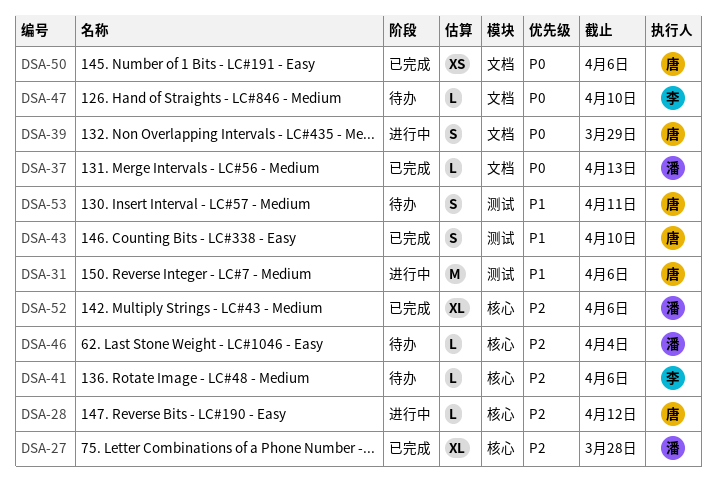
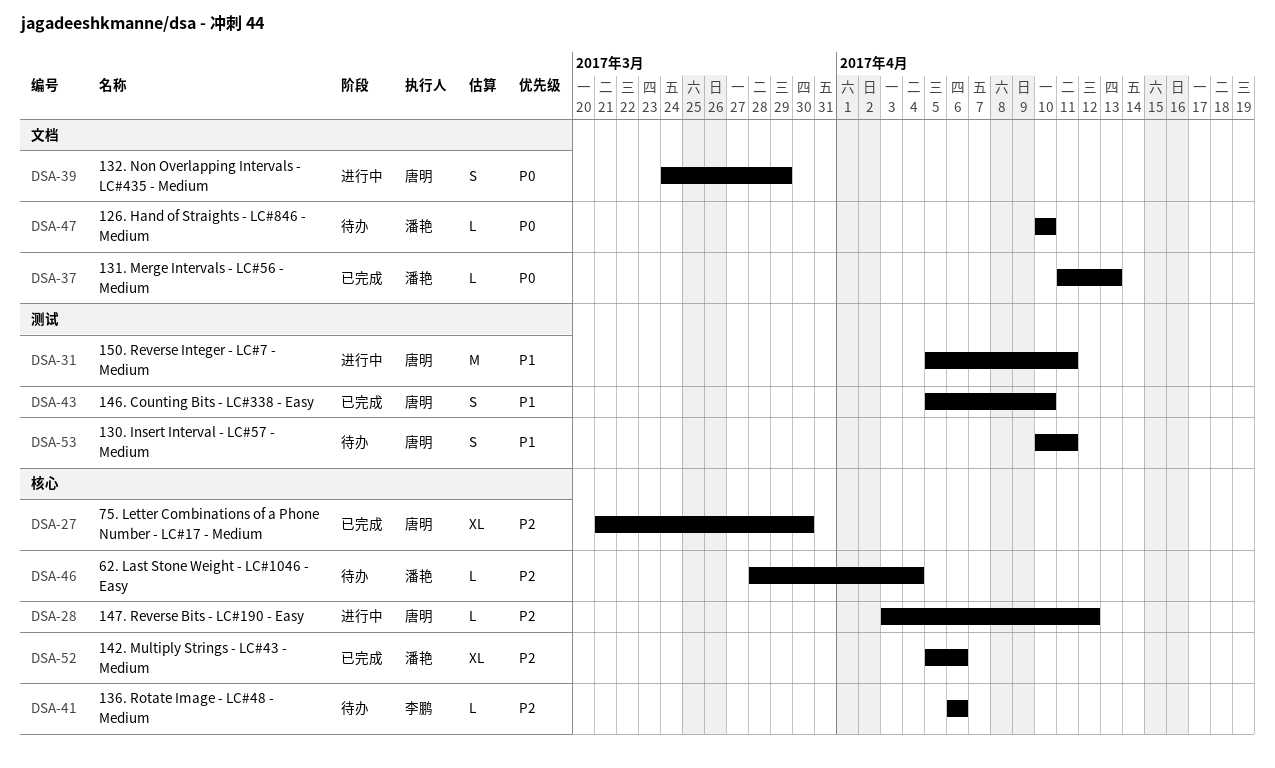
DSA-27, owner: 潘艳 -> 唐明
DSA-27, due: Mar 28 -> Mar 30
DSA-31, due: Apr 6 -> Apr 11
DSA-47, owner: 李鹏 -> 潘艳
DSA-50: present -> none

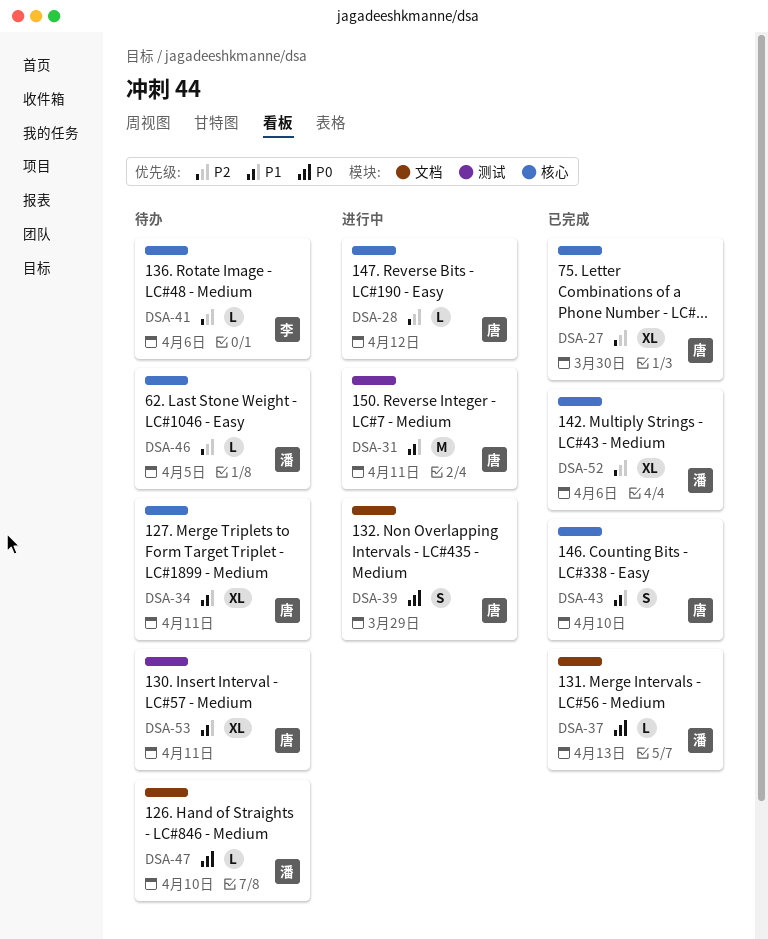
DSA-34: none -> present
DSA-43, label: 测试 -> 核心
DSA-46, due: Apr 4 -> Apr 5
DSA-53, estimate: S -> XL

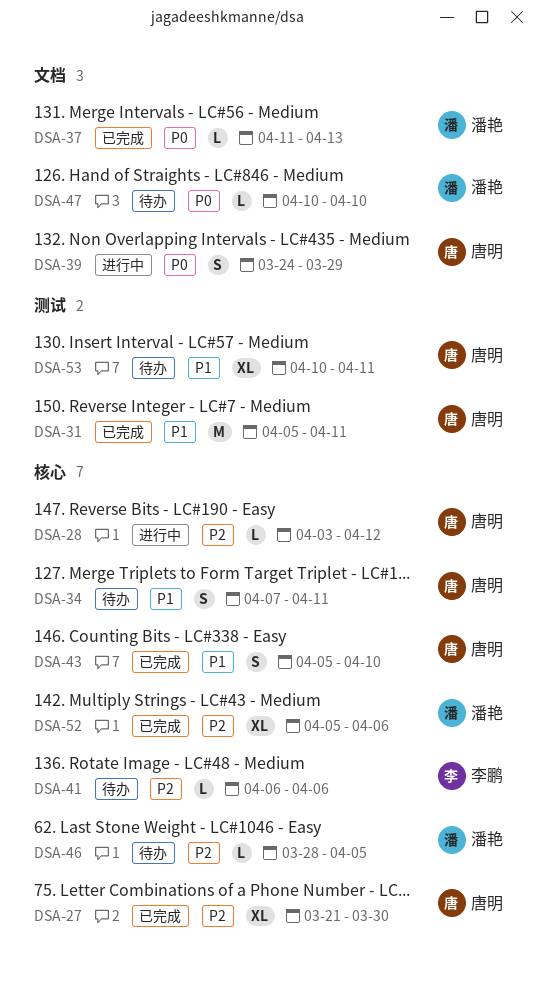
DSA-31, status: 进行中 -> 已完成
DSA-34, estimate: XL -> S

